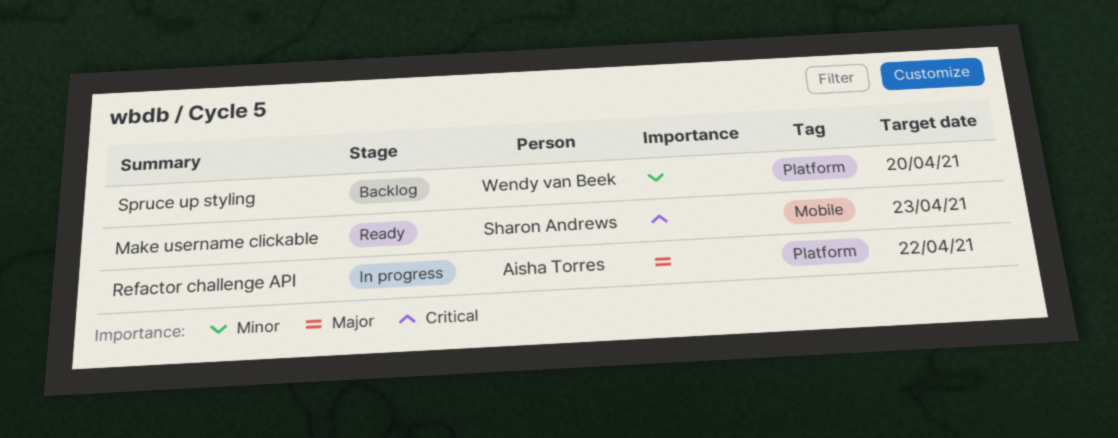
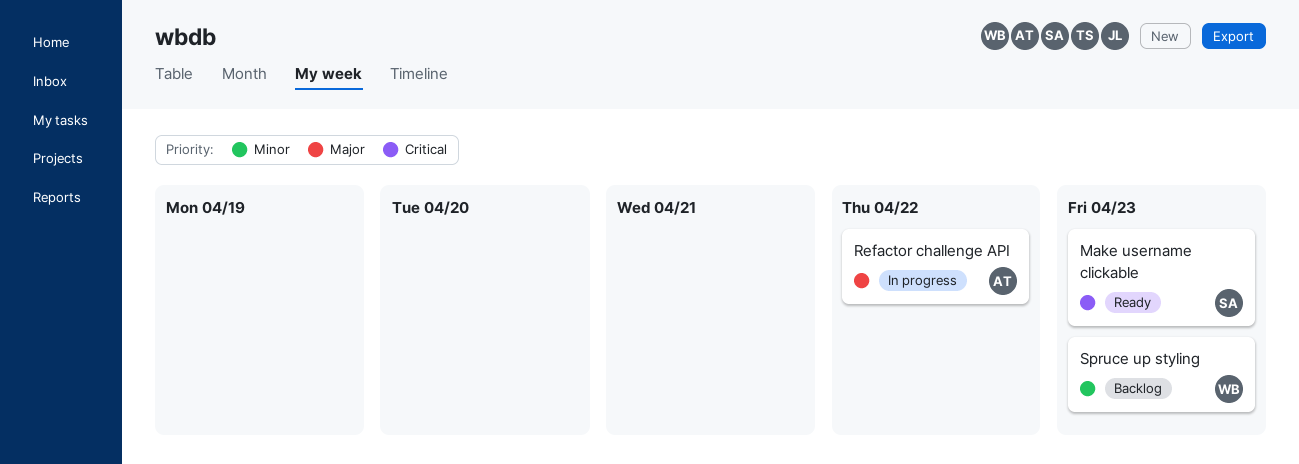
Spruce up styling, due: Apr 20 -> Apr 23

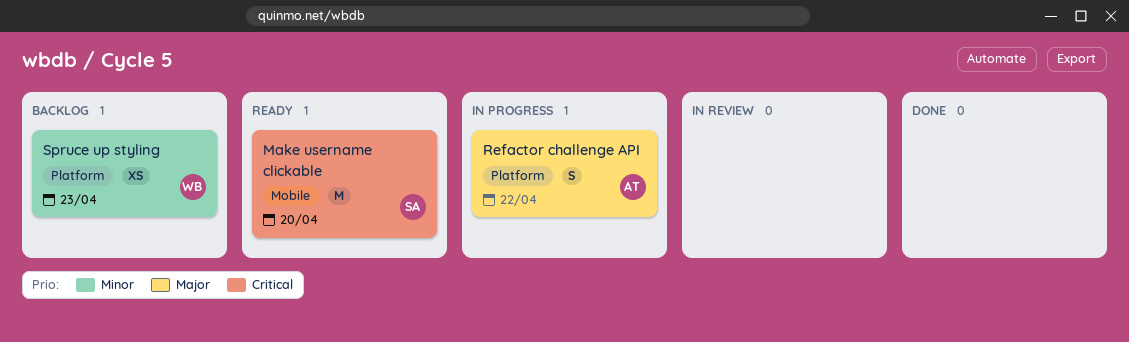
Make username clickable, due: Apr 23 -> Apr 20

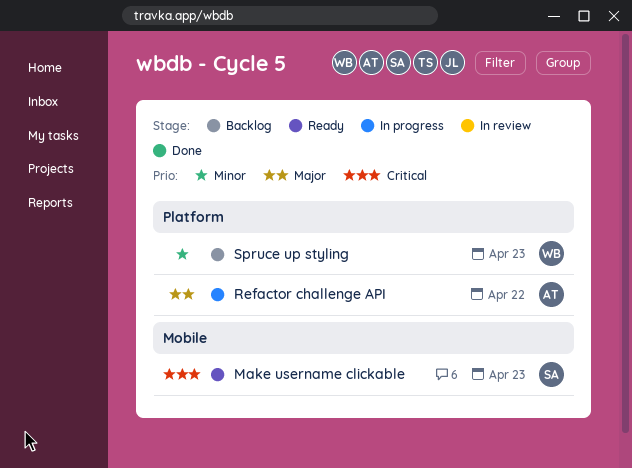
Make username clickable, due: Apr 20 -> Apr 23

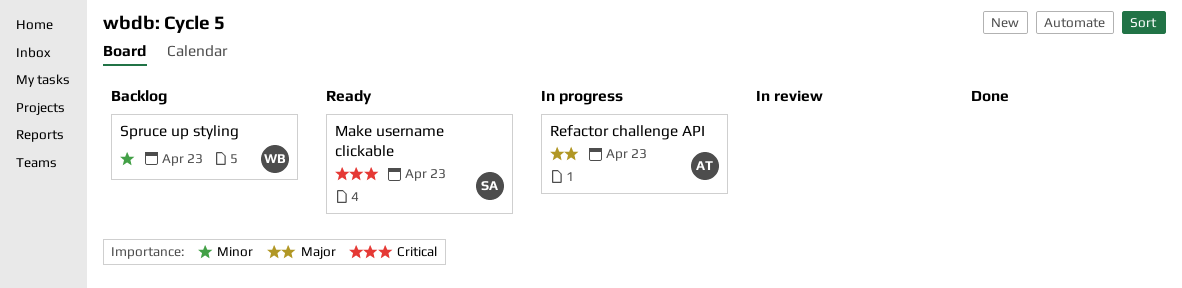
Refactor challenge API, due: Apr 22 -> Apr 23

